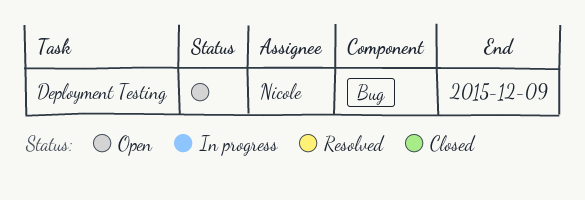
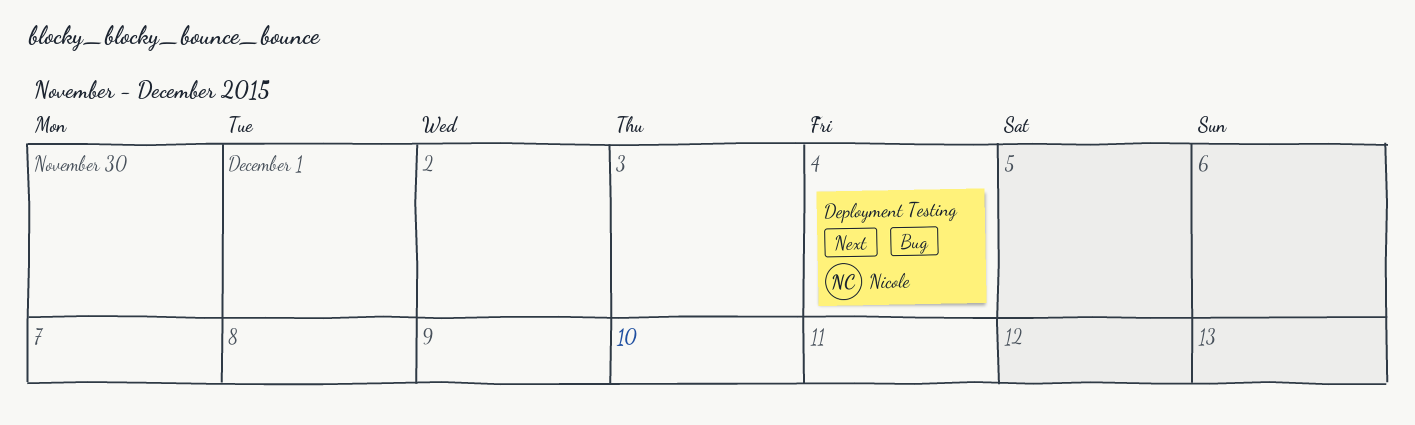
Deployment Testing, due: Dec 9 -> Dec 4

